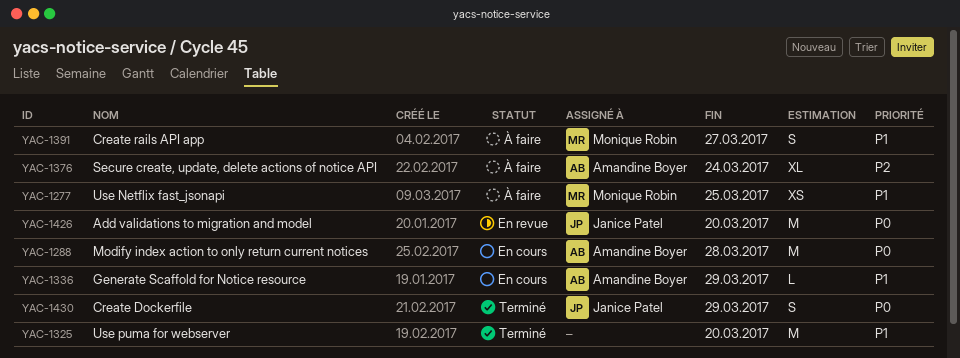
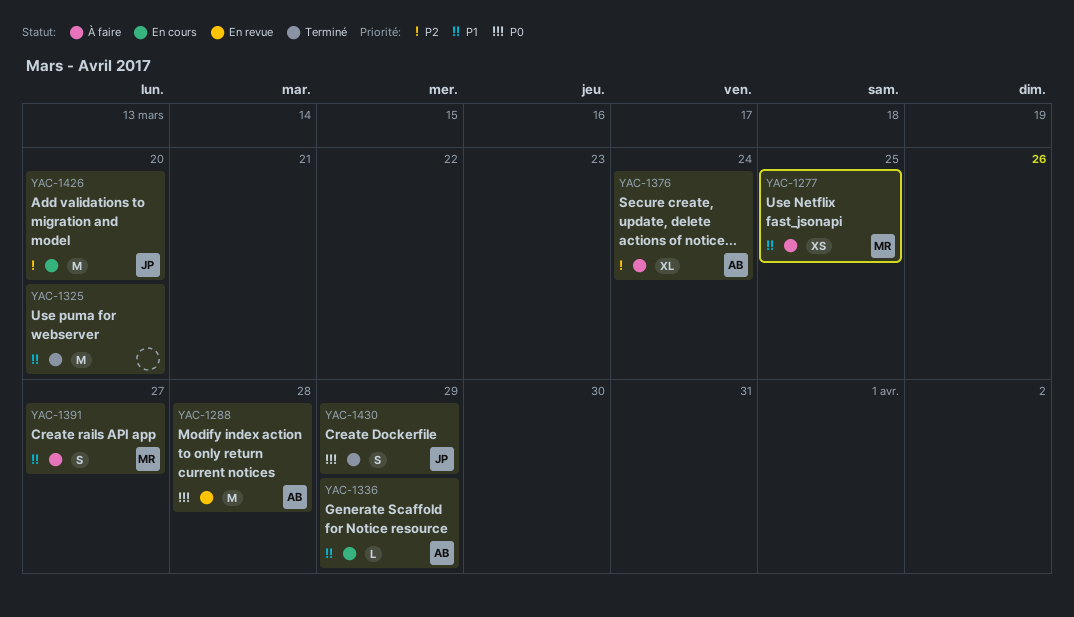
YAC-1288, status: En cours -> En revue
YAC-1426, status: En revue -> En cours
YAC-1426, priority: P0 -> P2

